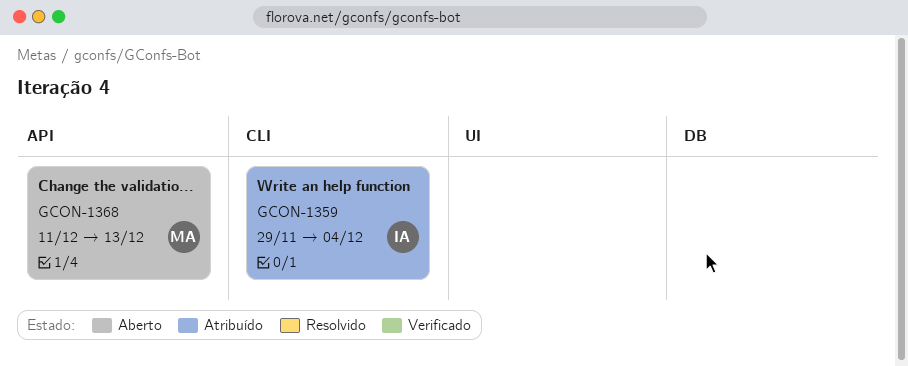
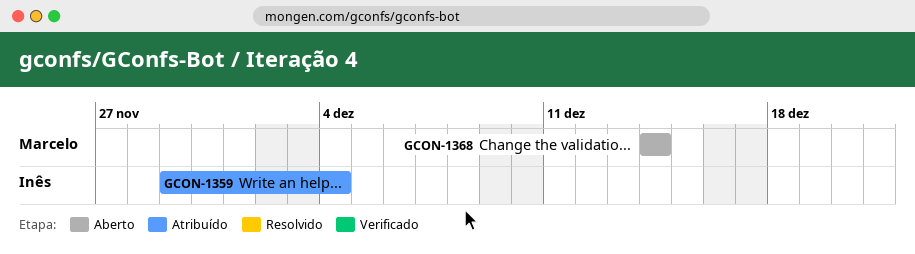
GCON-1368, start: Dec 11 -> Dec 14
GCON-1368, due: Dec 13 -> Dec 14

